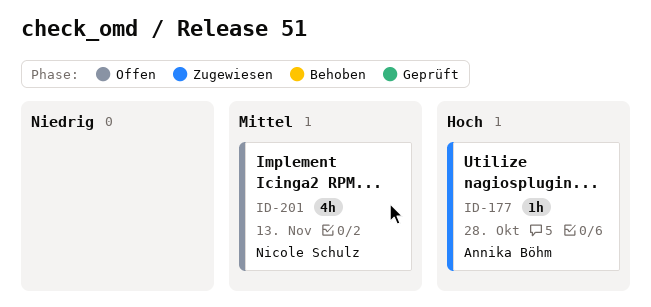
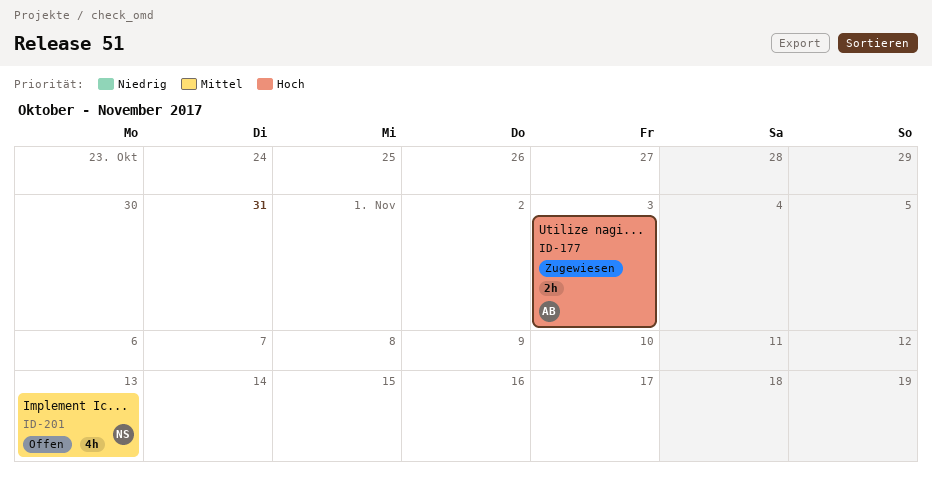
ID-177, estimate: 1h -> 2h
ID-177, due: Oct 28 -> Nov 3

